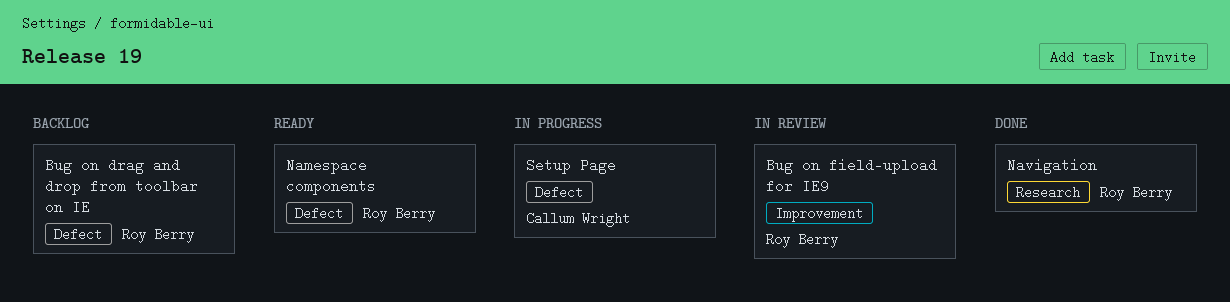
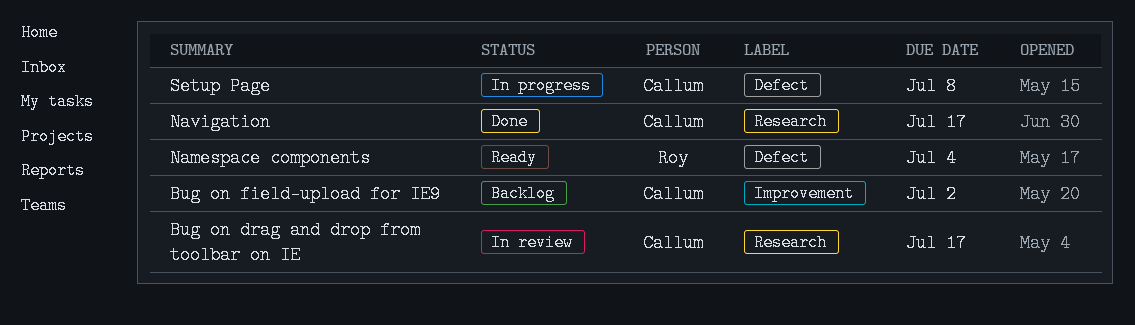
Bug on drag and drop from toolbar on IE, status: Backlog -> In review
Bug on drag and drop from toolbar on IE, owner: Roy Berry -> Callum Wright
Bug on drag and drop from toolbar on IE, label: Defect -> Research
Bug on field-upload for IE9, status: In review -> Backlog
Bug on field-upload for IE9, owner: Roy Berry -> Callum Wright
Navigation, owner: Roy Berry -> Callum Wright

